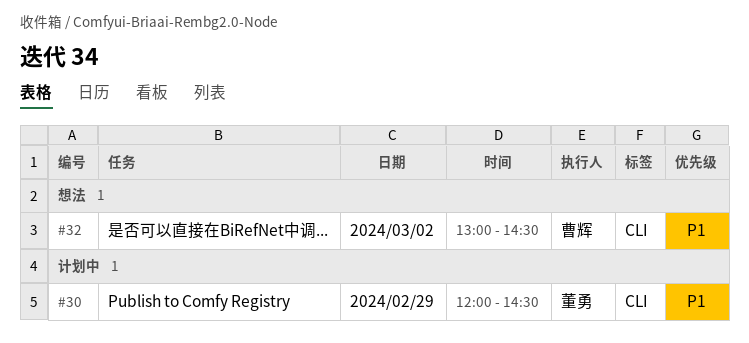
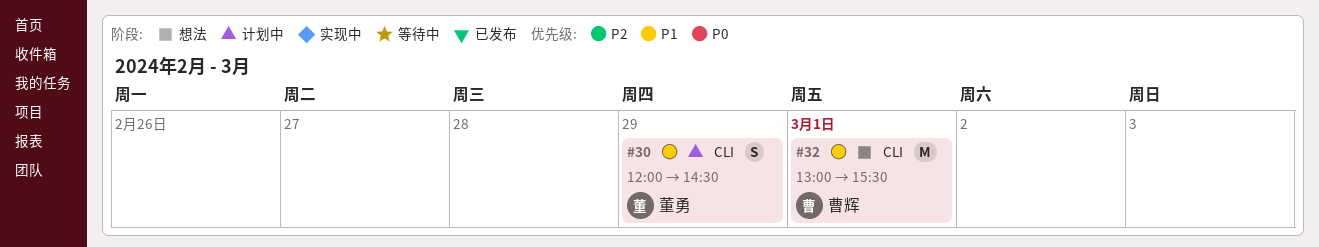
#32, day: Mar 2 -> Mar 1
#32, ends: 14:30 -> 15:30

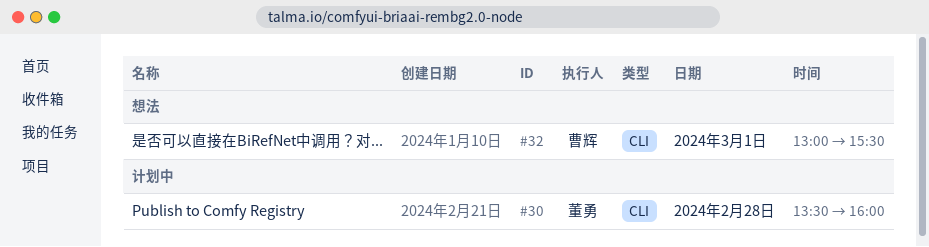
#30, day: Feb 29 -> Feb 28
#30, begins: 12:00 -> 13:30
#30, ends: 14:30 -> 16:00

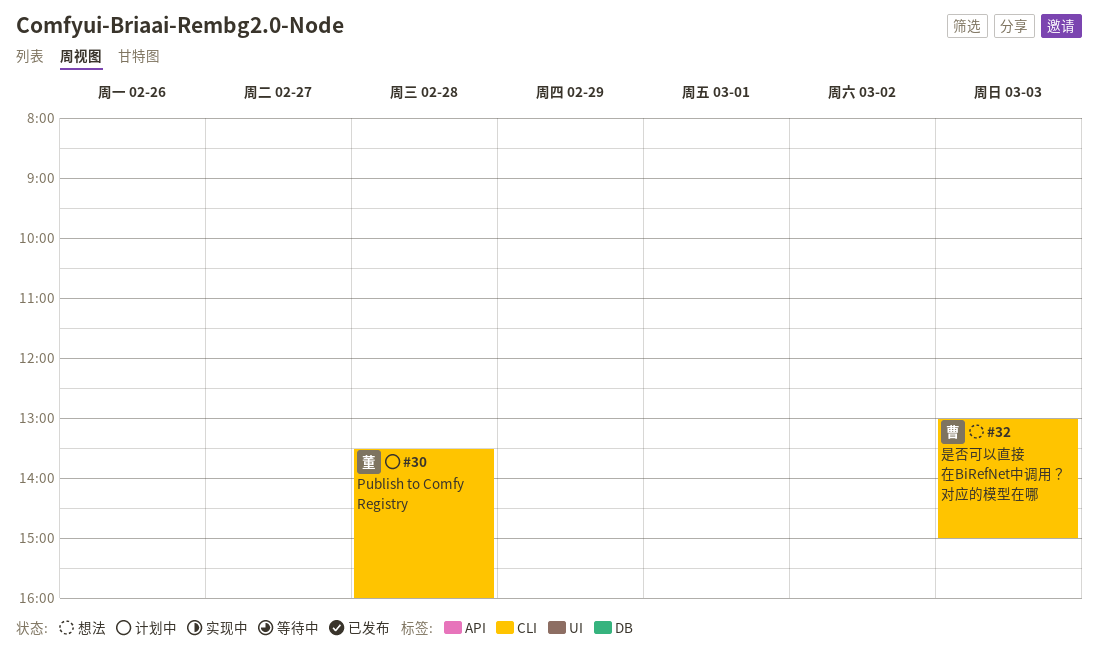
#32, day: Mar 1 -> Mar 3
#32, ends: 15:30 -> 15:00

